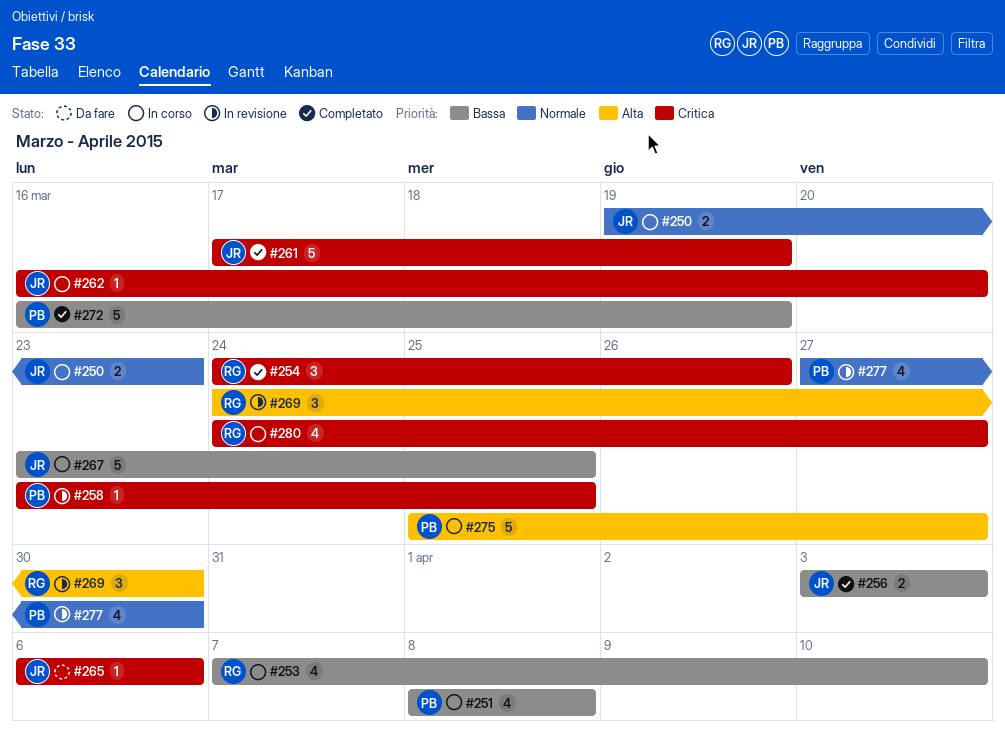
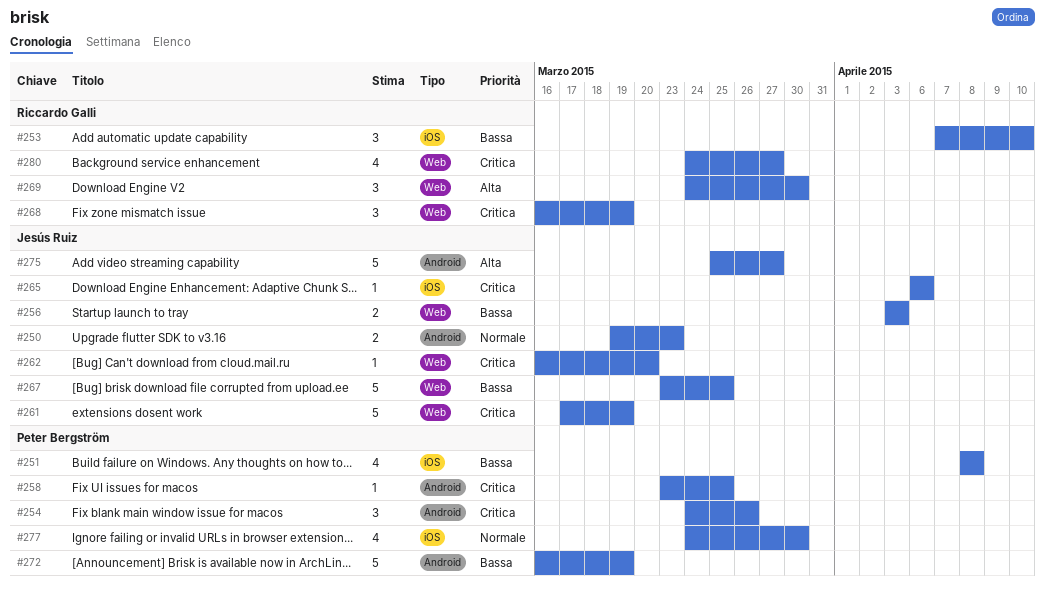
#253, estimate: 4 -> 3
#254, owner: Riccardo Galli -> Peter Bergström
#268: none -> present
#275, owner: Peter Bergström -> Jesús Ruiz
#277, start: Mar 27 -> Mar 24

